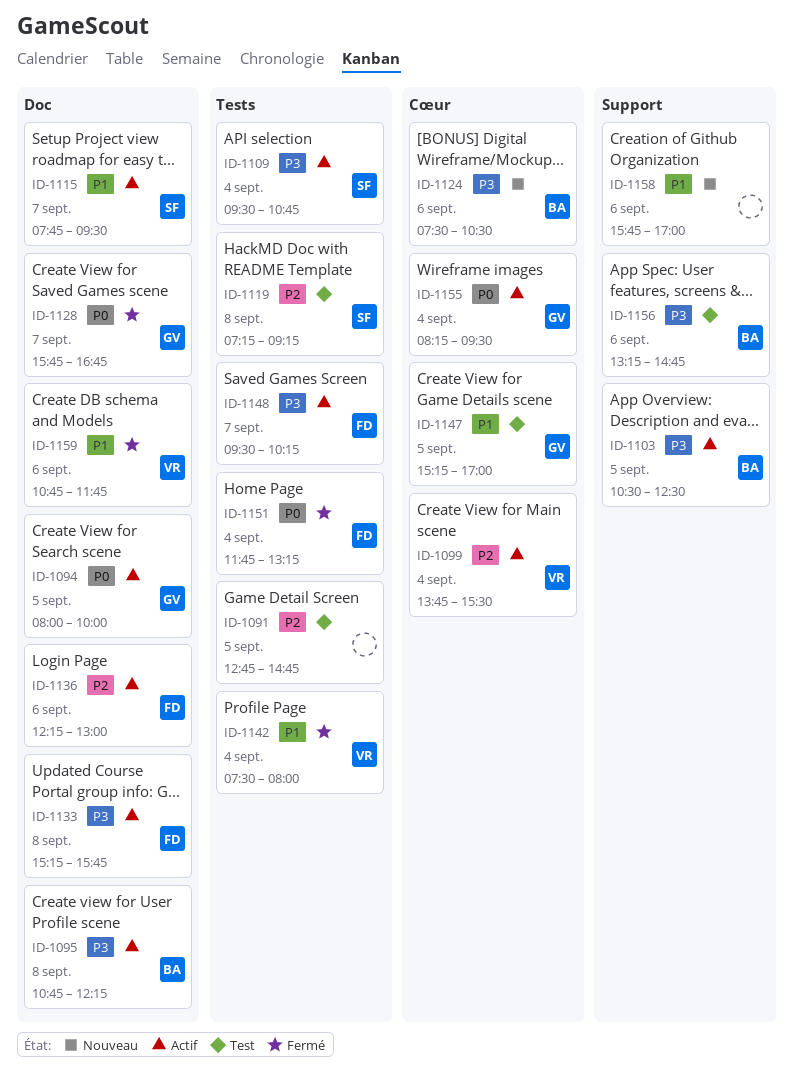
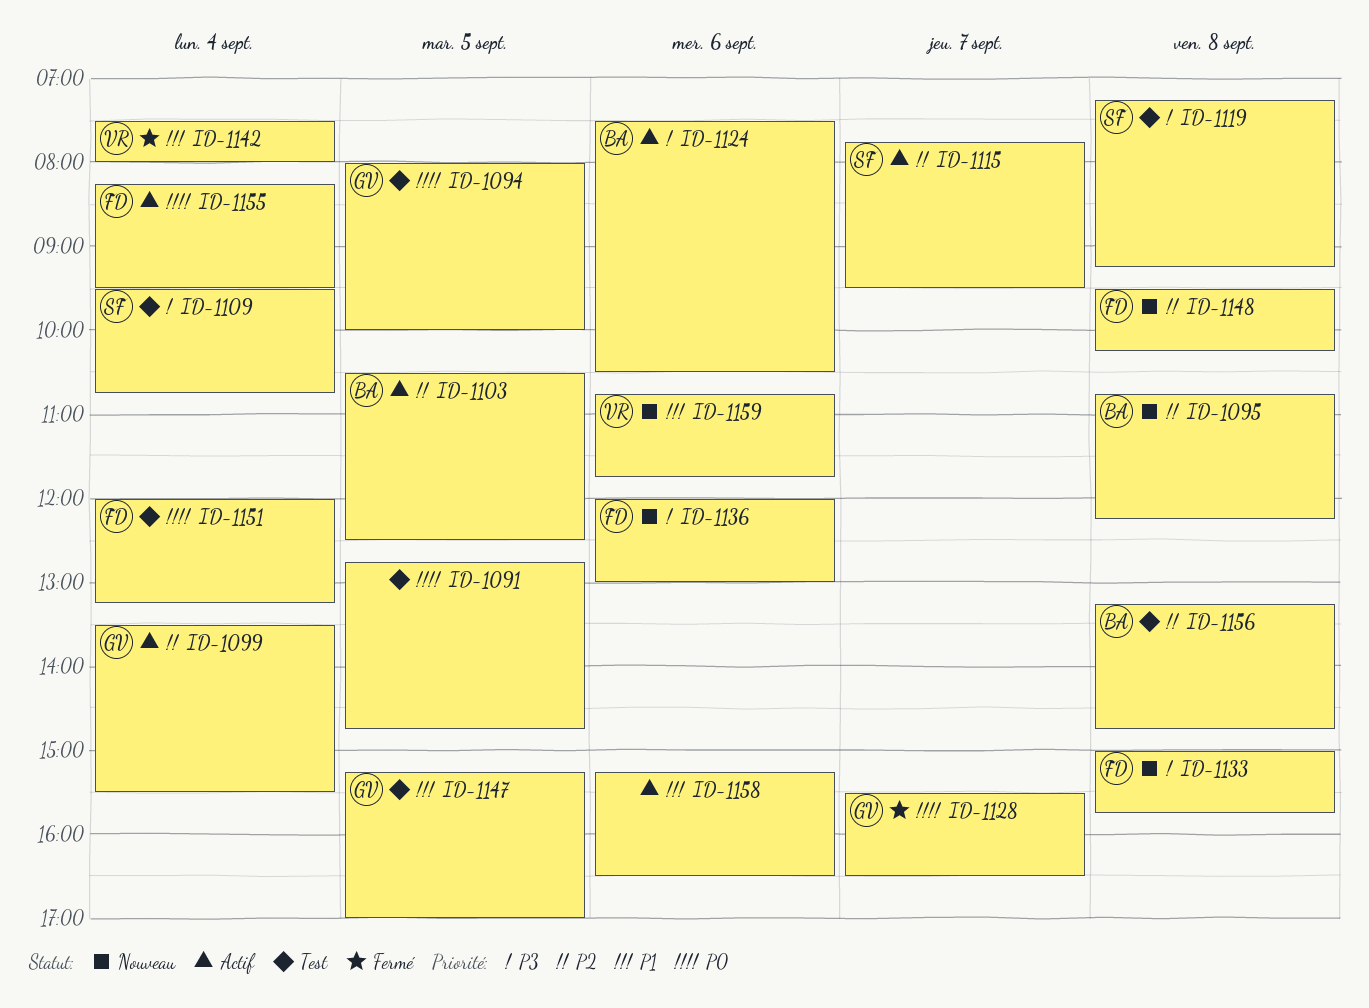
ID-1091, priority: P2 -> P0
ID-1094, status: Actif -> Test
ID-1095, status: Actif -> Nouveau
ID-1095, priority: P3 -> P2
ID-1099, owner: VR -> GV
ID-1099, begins: 13:45 -> 13:30
ID-1103, priority: P3 -> P2
ID-1109, status: Actif -> Test
ID-1115, priority: P1 -> P2
ID-1119, priority: P2 -> P3
ID-1124, status: Nouveau -> Actif
ID-1128, begins: 15:45 -> 15:30
ID-1128, ends: 16:45 -> 16:30
ID-1133, status: Actif -> Nouveau
ID-1133, begins: 15:15 -> 15:00
ID-1136, status: Actif -> Nouveau
ID-1136, priority: P2 -> P3
ID-1136, begins: 12:15 -> 12:00
ID-1148, status: Actif -> Nouveau
ID-1148, priority: P3 -> P2
ID-1148, day: Sep 7 -> Sep 8
ID-1151, status: Fermé -> Test
ID-1151, begins: 11:45 -> 12:00
ID-1155, owner: GV -> FD
ID-1156, priority: P3 -> P2
ID-1156, day: Sep 6 -> Sep 8
ID-1158, status: Nouveau -> Actif
ID-1158, begins: 15:45 -> 15:15
ID-1158, ends: 17:00 -> 16:30
ID-1159, status: Fermé -> Nouveau

